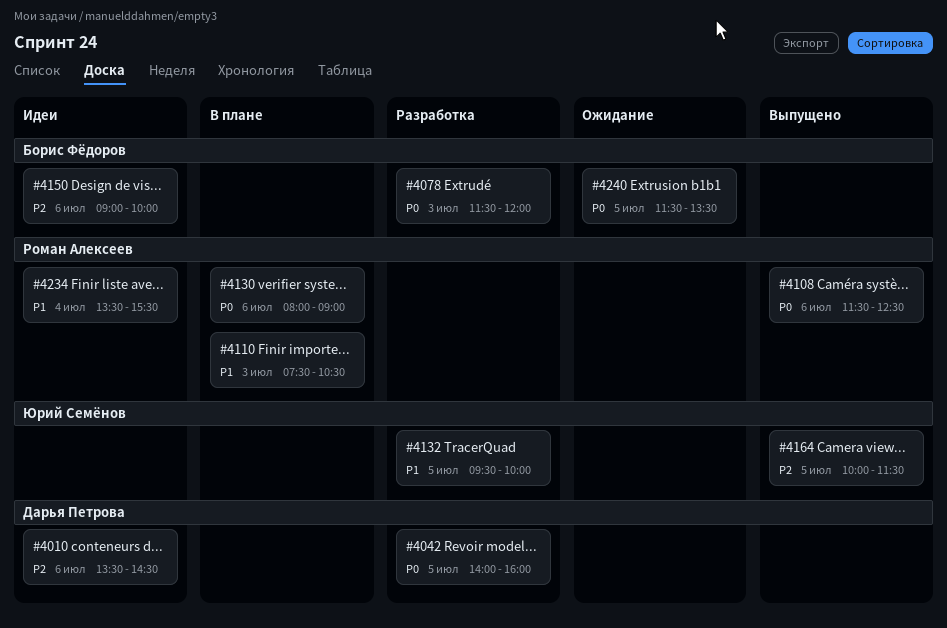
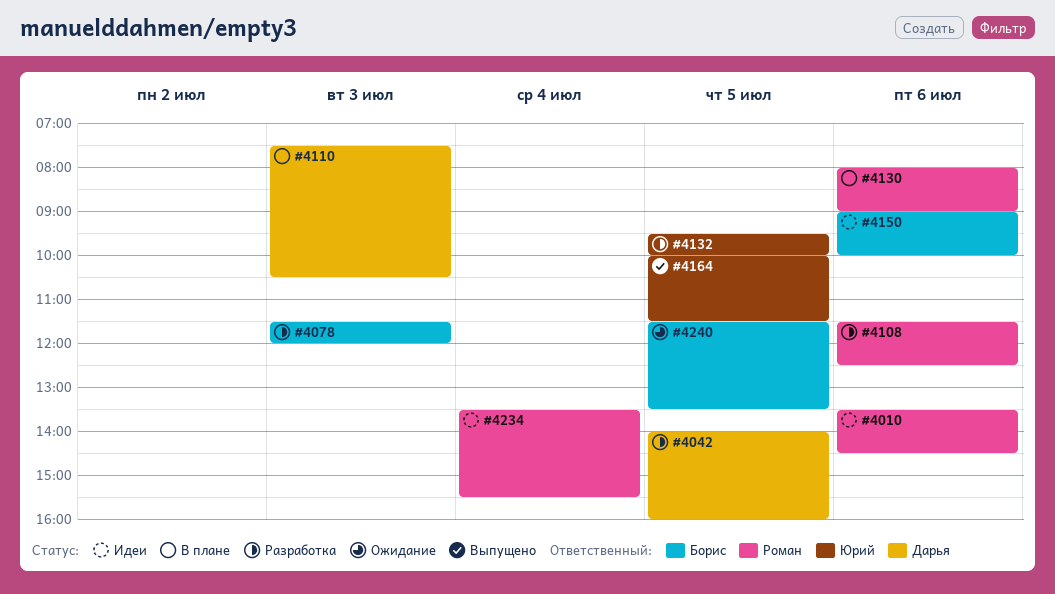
#4010, owner: Дарья Петрова -> Роман Алексеев
#4108, status: Выпущено -> Разработка
#4110, owner: Роман Алексеев -> Дарья Петрова

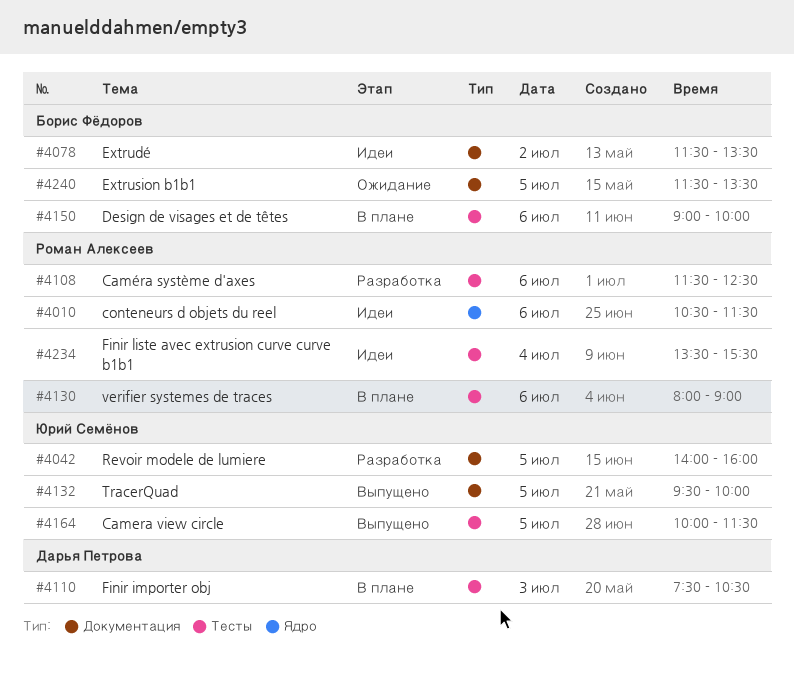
#4010, begins: 13:30 -> 10:30
#4010, ends: 14:30 -> 11:30
#4042, owner: Дарья Петрова -> Юрий Семёнов
#4078, status: Разработка -> Идеи
#4078, day: Jul 3 -> Jul 2
#4078, ends: 12:00 -> 13:30
#4132, status: Разработка -> Выпущено
#4150, status: Идеи -> В плане

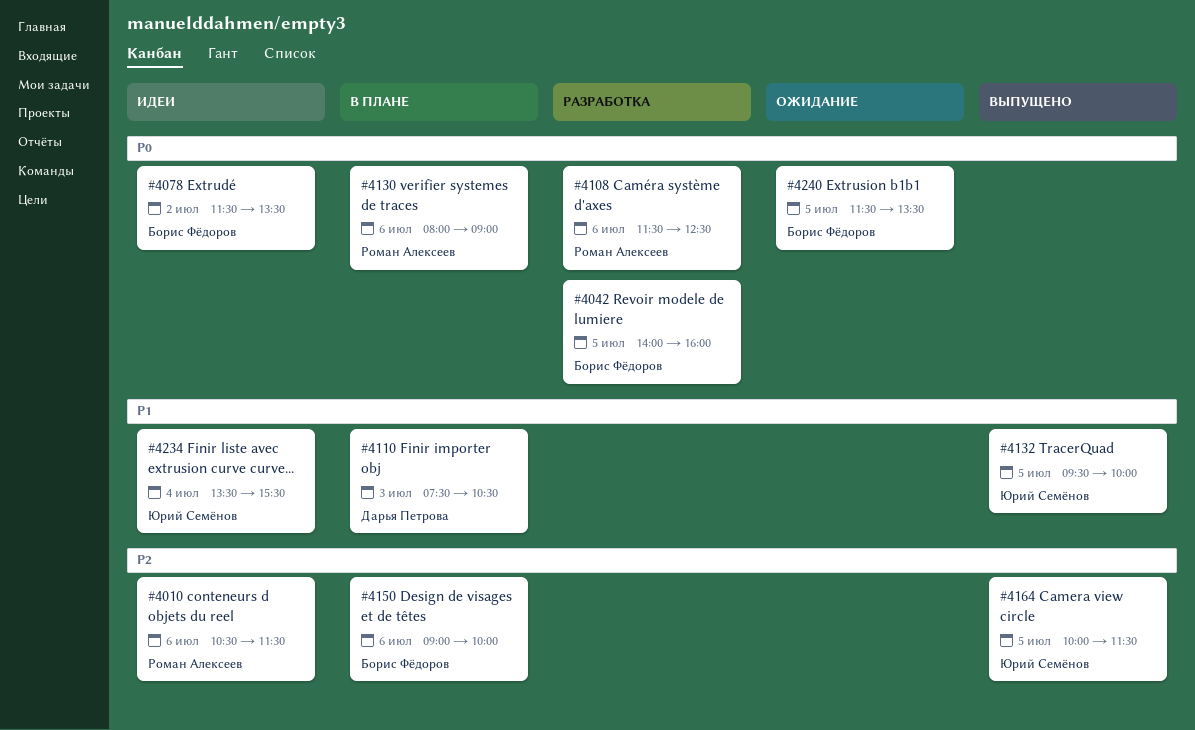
#4042, owner: Юрий Семёнов -> Борис Фёдоров
#4234, owner: Роман Алексеев -> Юрий Семёнов

